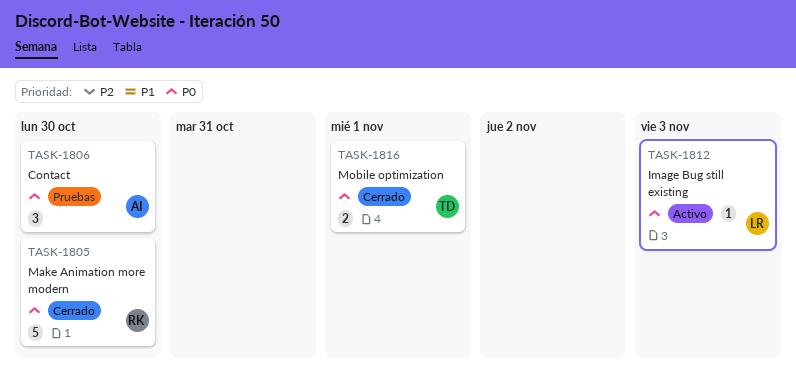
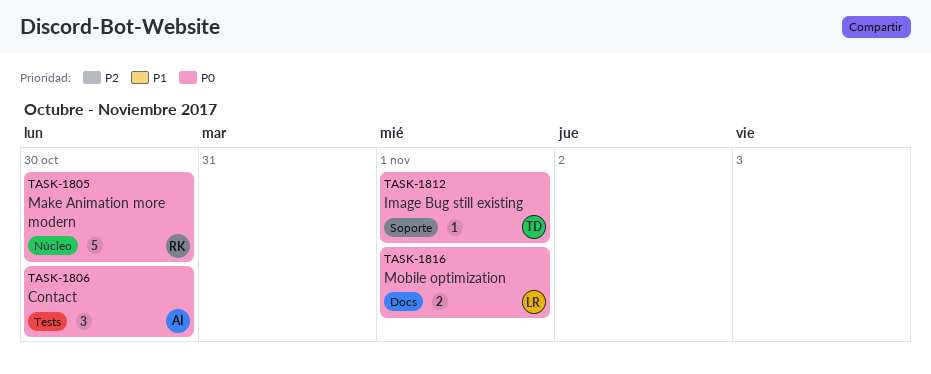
TASK-1812, owner: LR -> TD
TASK-1812, due: Nov 3 -> Nov 1
TASK-1816, owner: TD -> LR

